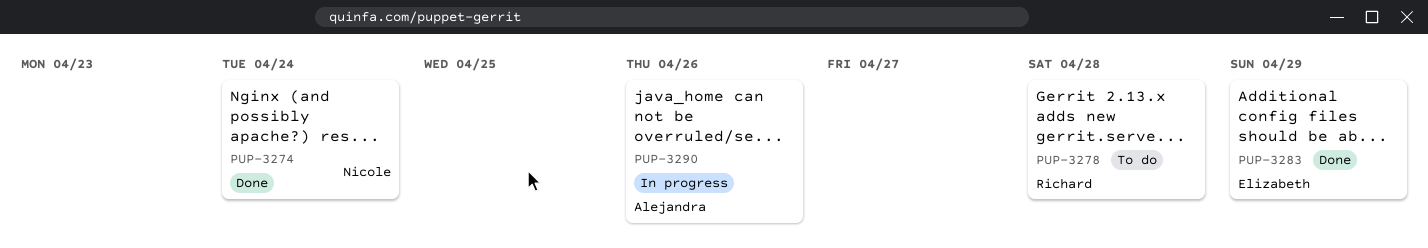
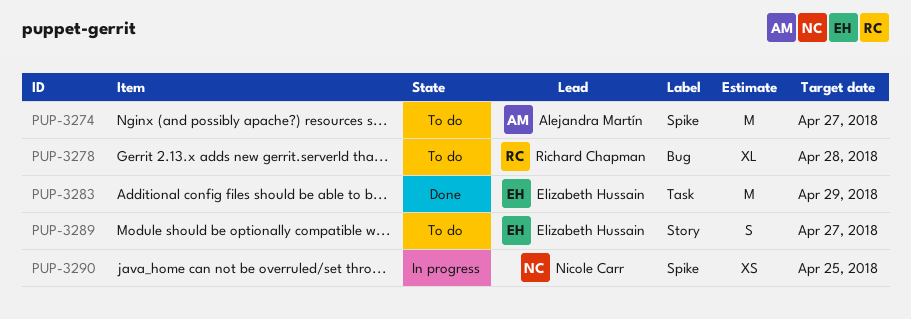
PUP-3274, status: Done -> To do
PUP-3274, owner: Nicole Carr -> Alejandra Martín
PUP-3274, due: Apr 24 -> Apr 27
PUP-3289: none -> present
PUP-3290, owner: Alejandra Martín -> Nicole Carr
PUP-3290, due: Apr 26 -> Apr 25

